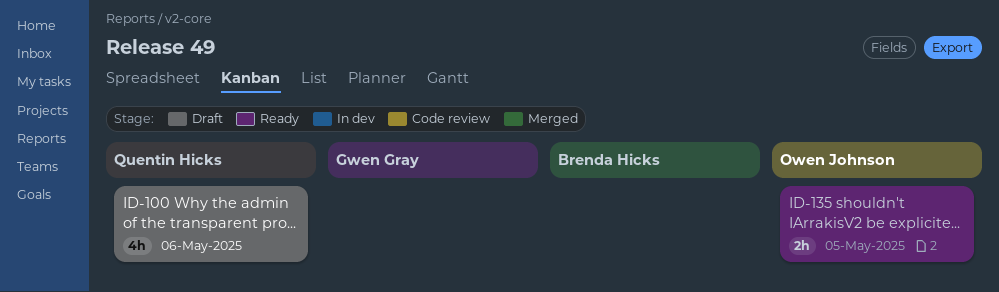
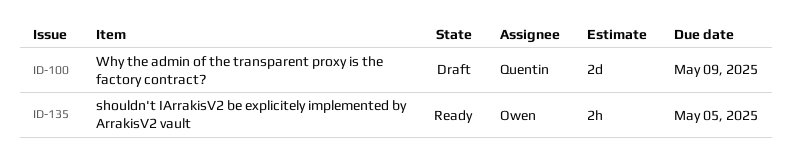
ID-100, estimate: 4h -> 2d
ID-100, due: May 6 -> May 9

